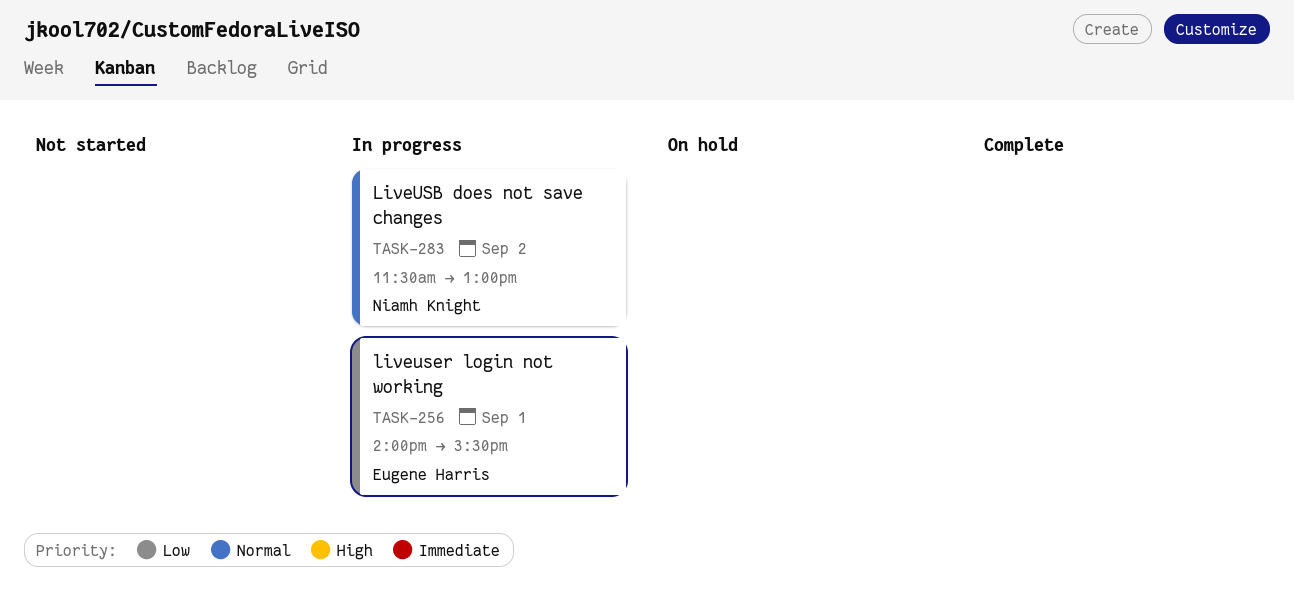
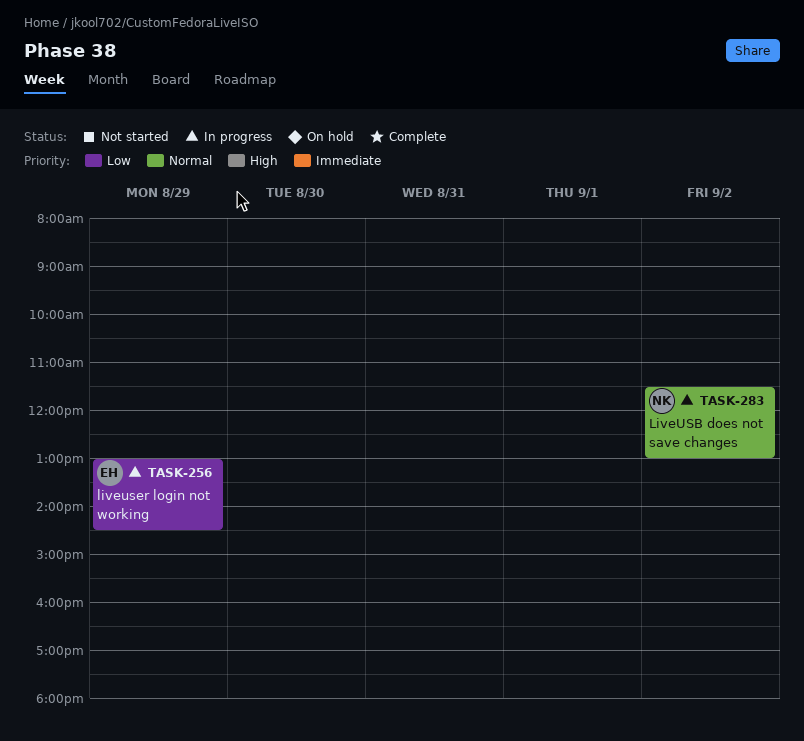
TASK-256, day: Sep 1 -> Aug 29
TASK-256, begins: 14:00 -> 13:00
TASK-256, ends: 15:30 -> 14:30

